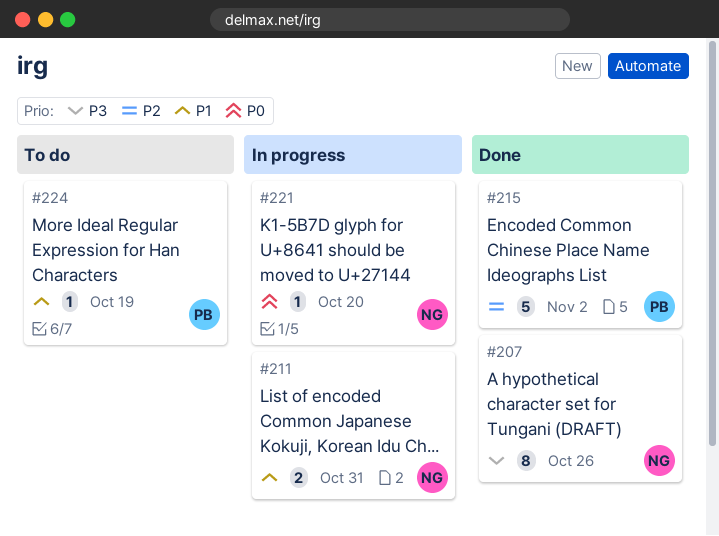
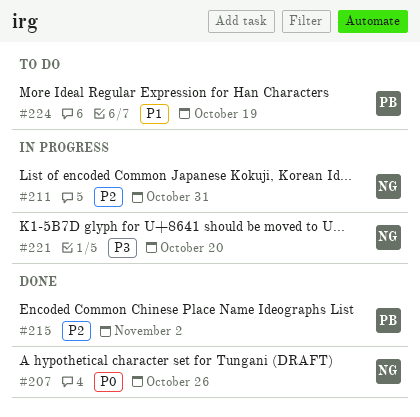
#207, priority: P3 -> P0
#211, priority: P1 -> P2
#221, priority: P0 -> P3

